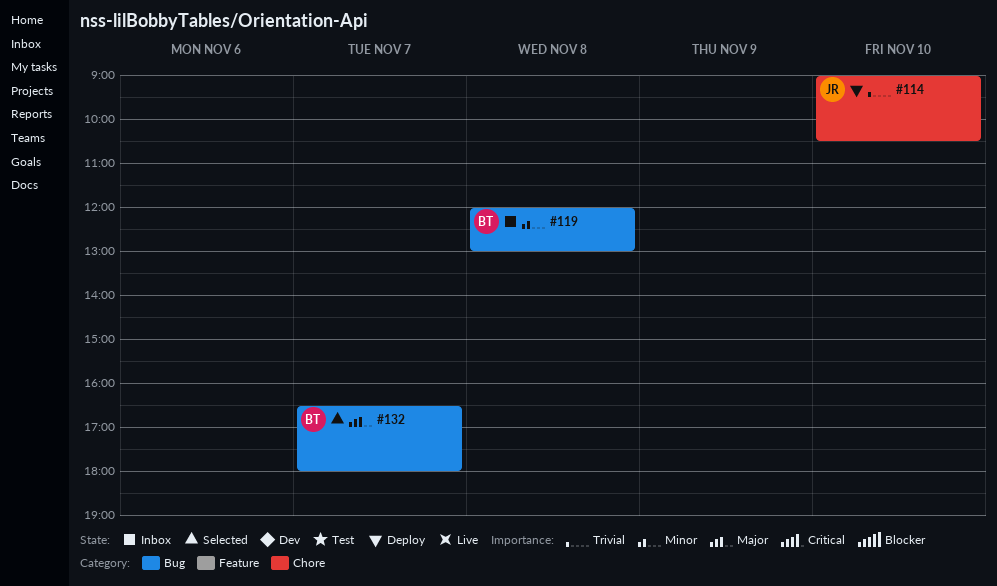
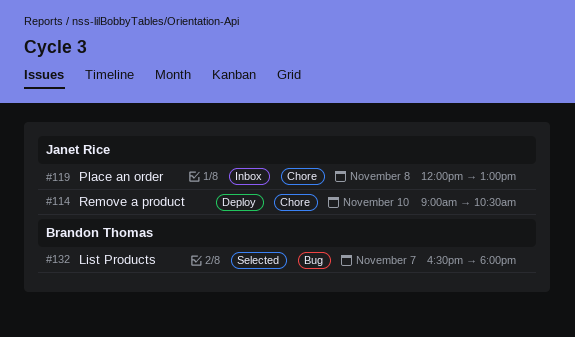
#119, owner: Brandon Thomas -> Janet Rice
#119, label: Bug -> Chore

